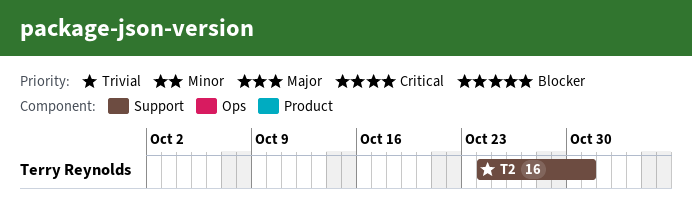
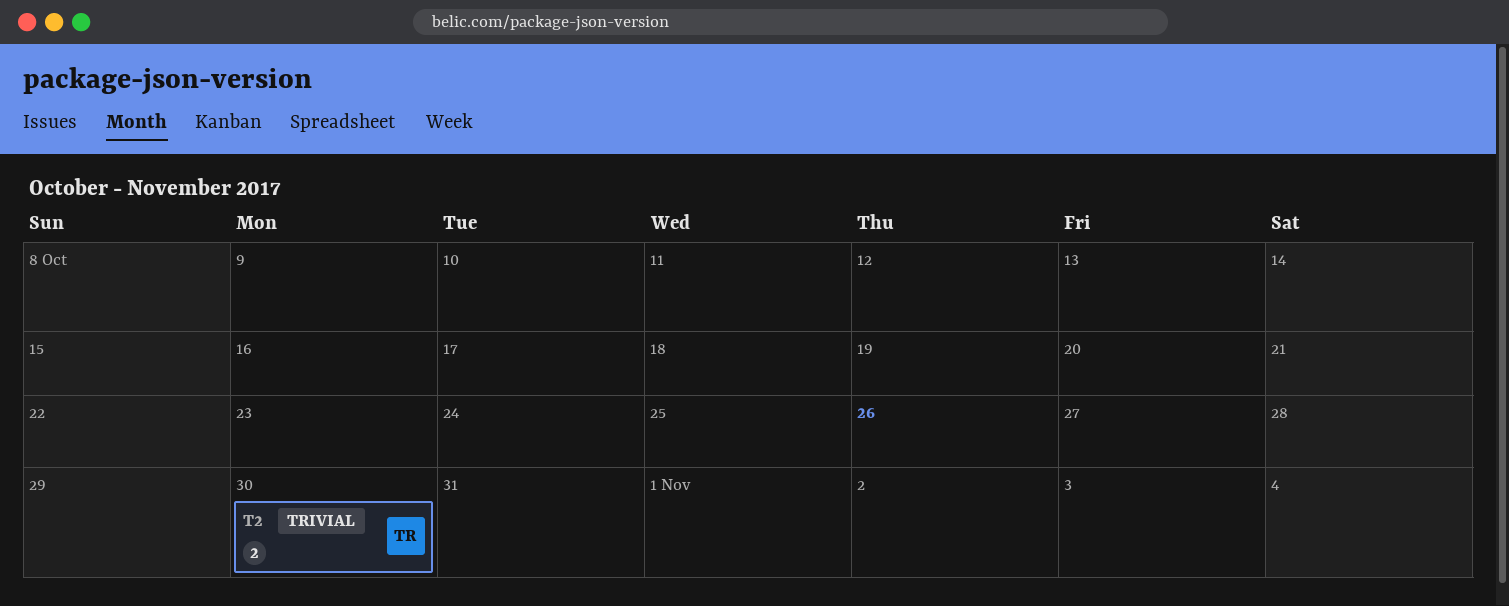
T2, estimate: 16 -> 2
T2, due: Oct 31 -> Oct 30

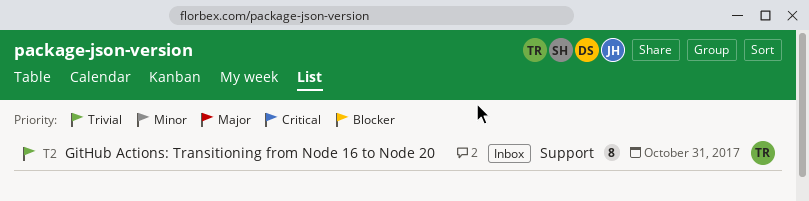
T2, estimate: 2 -> 8
T2, due: Oct 30 -> Oct 31

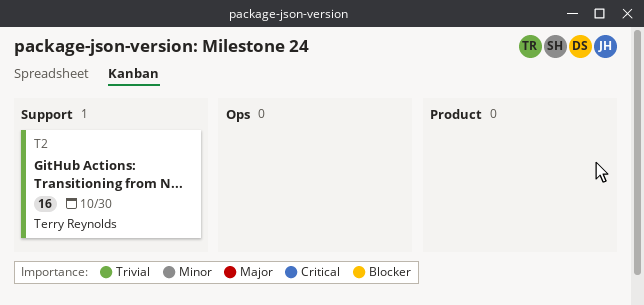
T2, estimate: 8 -> 16
T2, due: Oct 31 -> Oct 30

